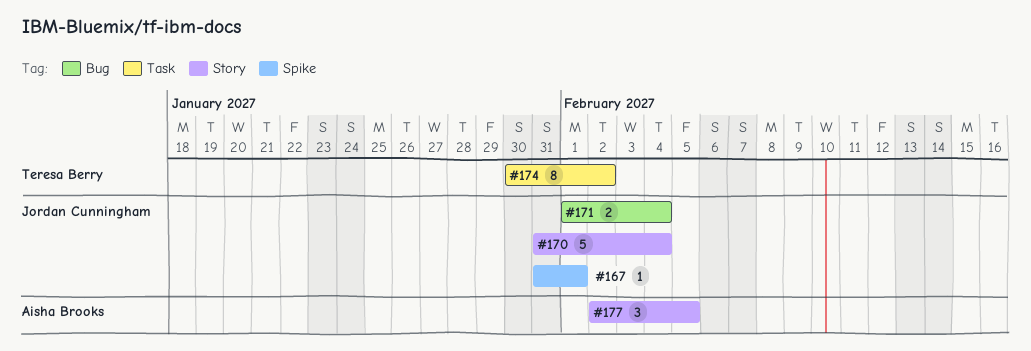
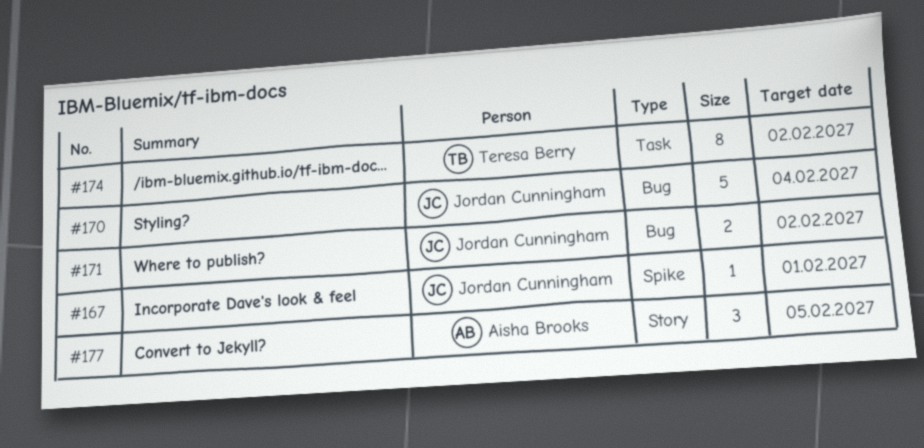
#170, label: Story -> Bug
#171, due: Feb 4 -> Feb 2

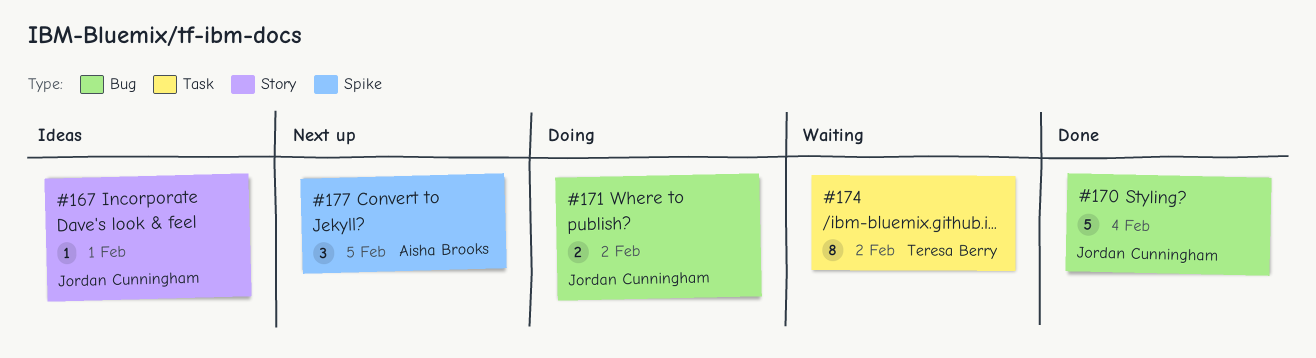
#167, label: Spike -> Story
#177, label: Story -> Spike

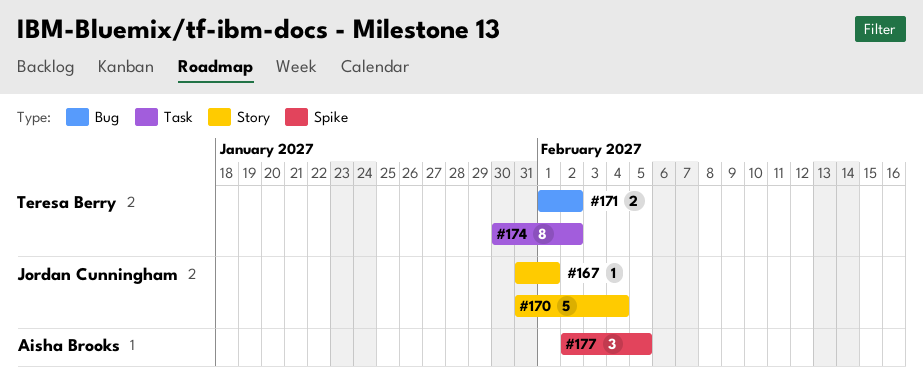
#170, label: Bug -> Story
#171, owner: Jordan Cunningham -> Teresa Berry

